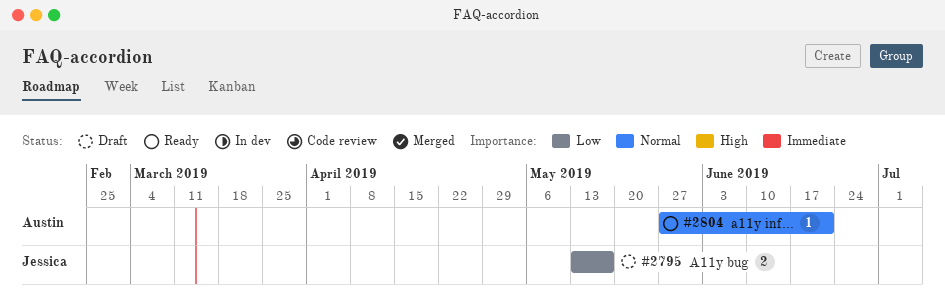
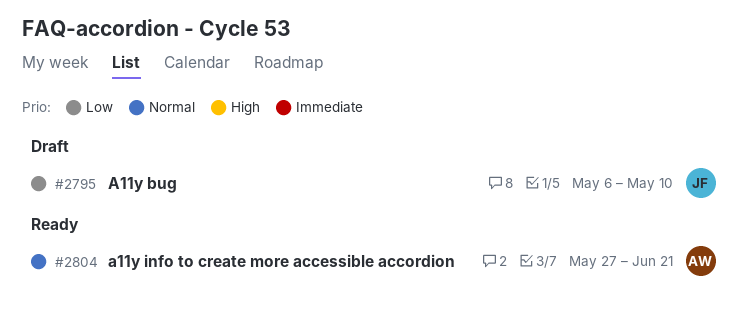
#2795, start: May 13 -> May 6
#2795, due: May 17 -> May 10

